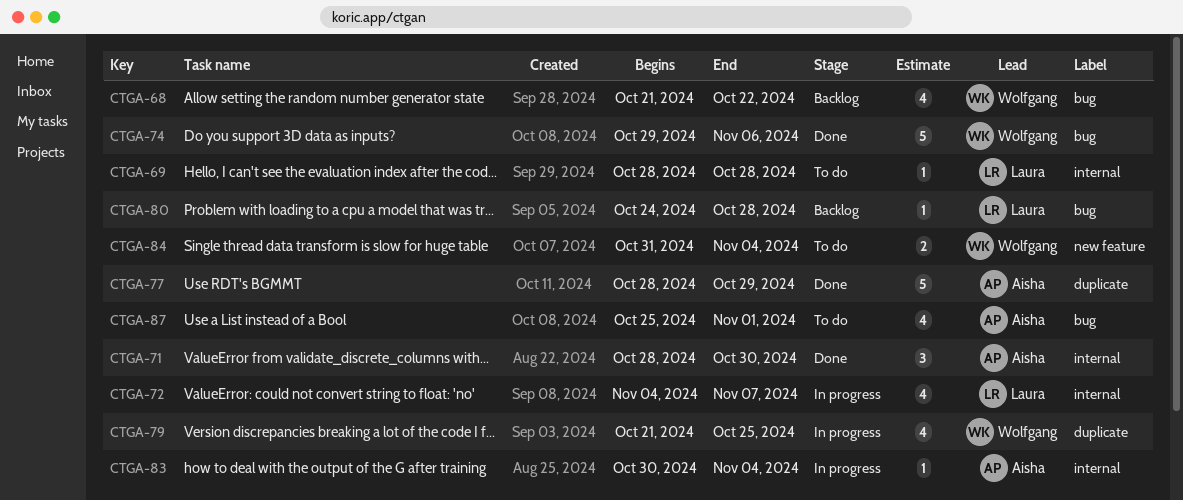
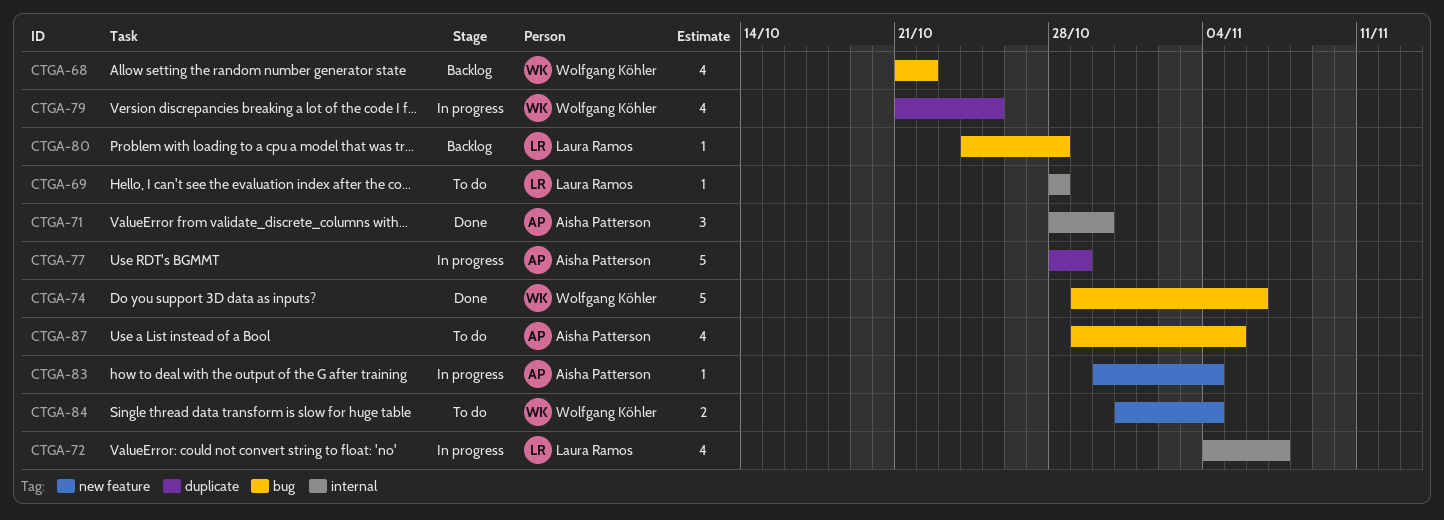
CTGA-77, status: Done -> In progress
CTGA-83, label: internal -> new feature
CTGA-87, start: Oct 25 -> Oct 29
CTGA-87, due: Nov 1 -> Nov 5

